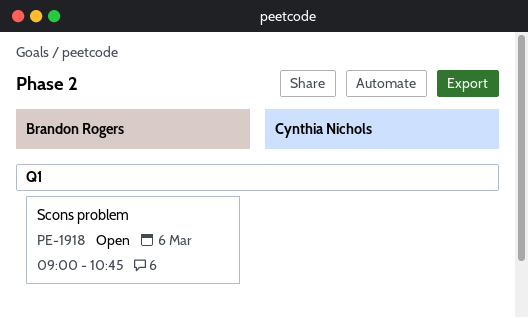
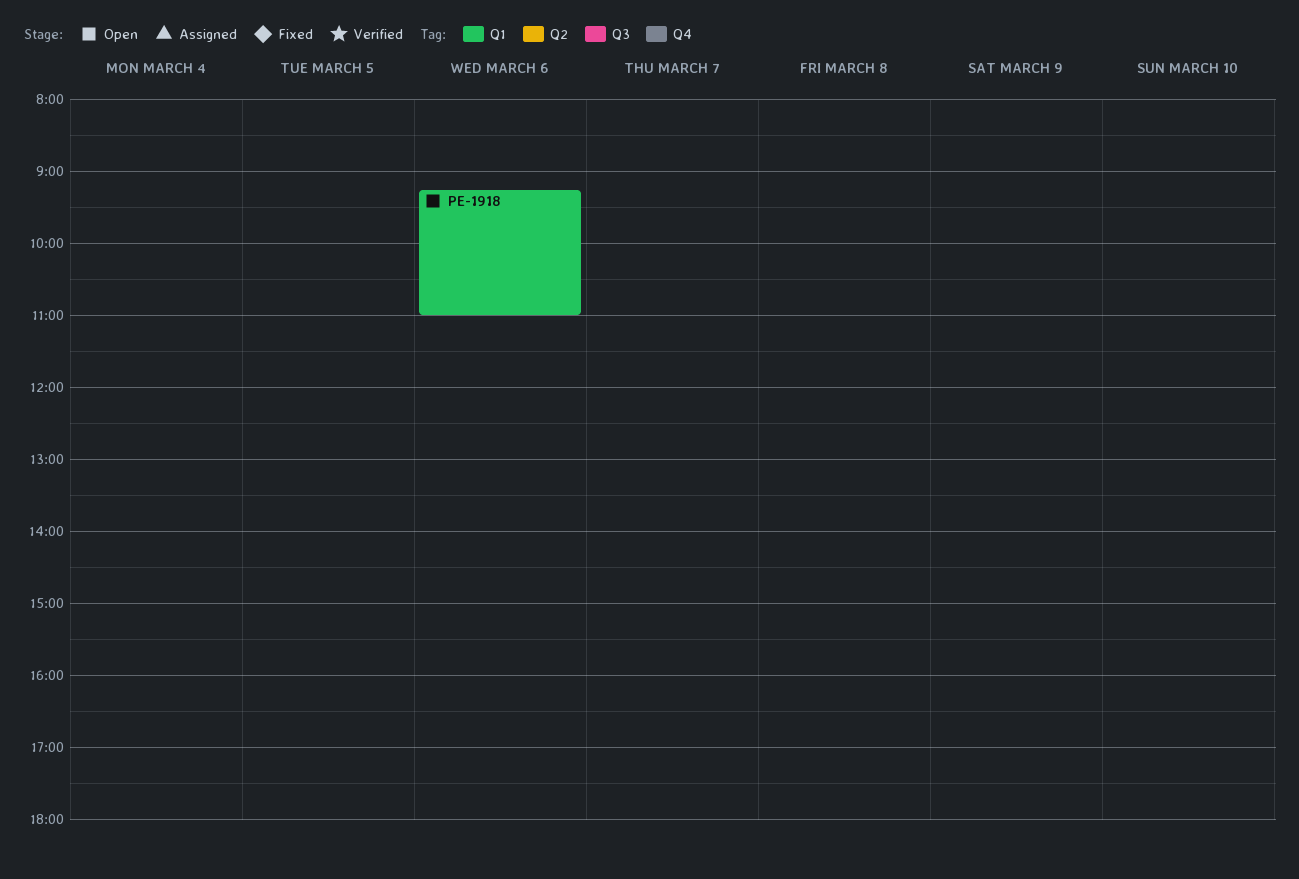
PE-1918, begins: 09:00 -> 09:15
PE-1918, ends: 10:45 -> 11:00

